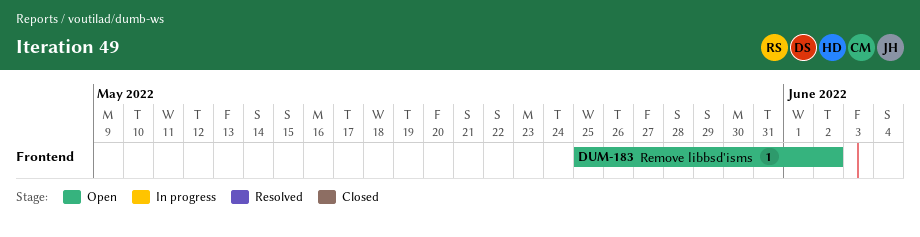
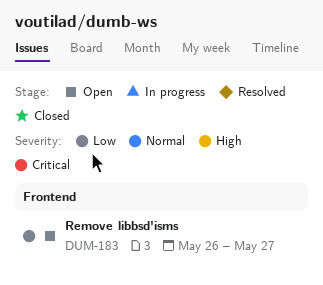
DUM-183, start: May 25 -> May 26
DUM-183, due: Jun 2 -> May 27

